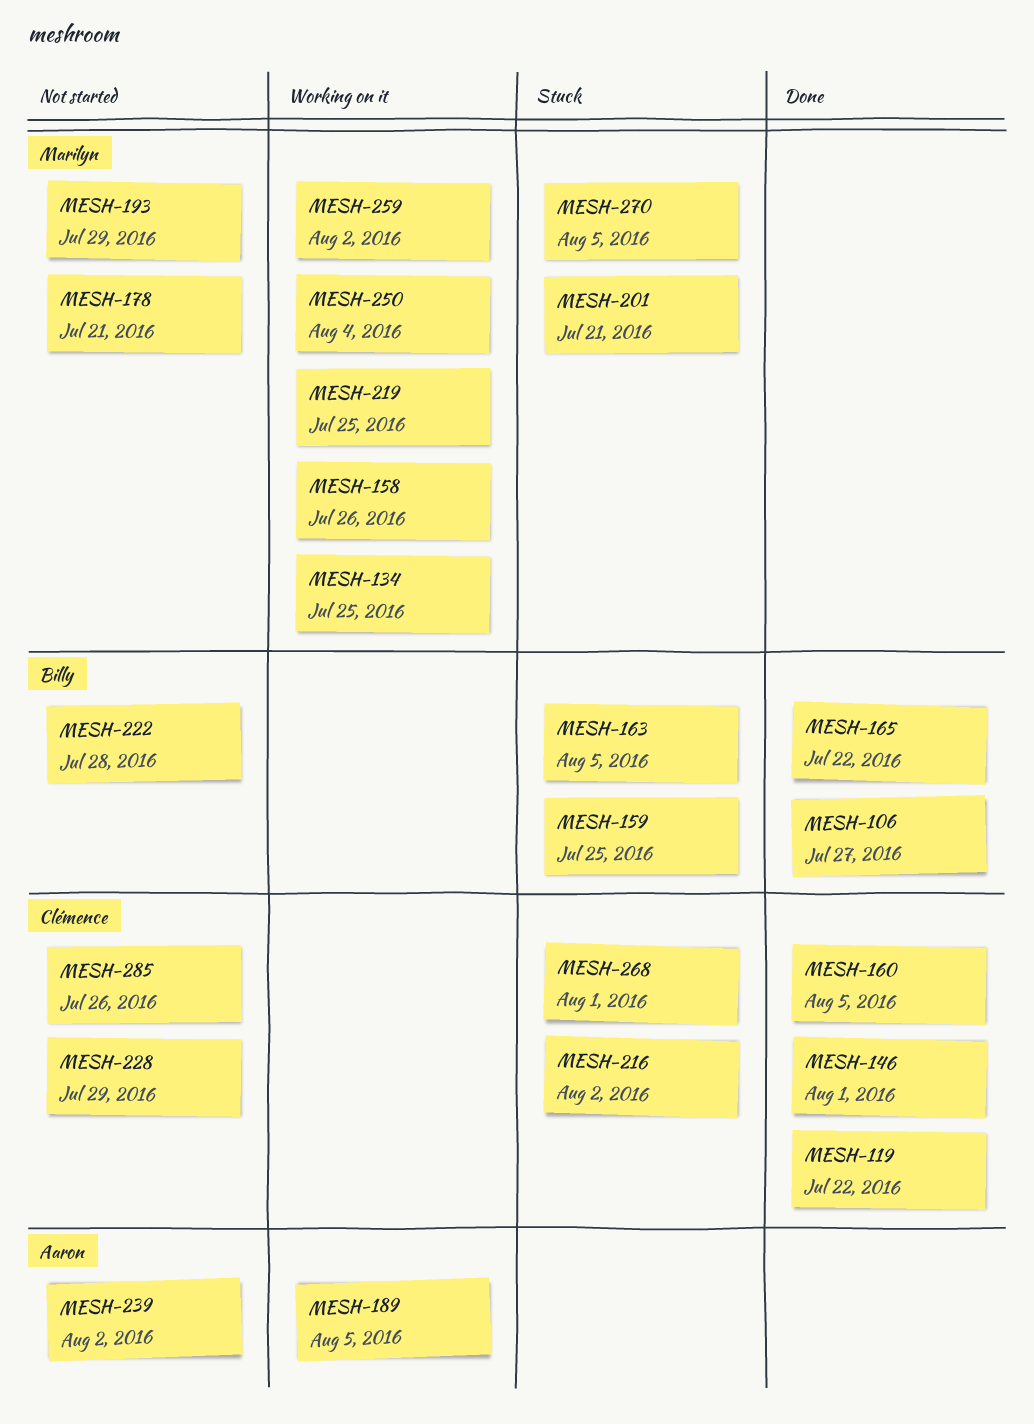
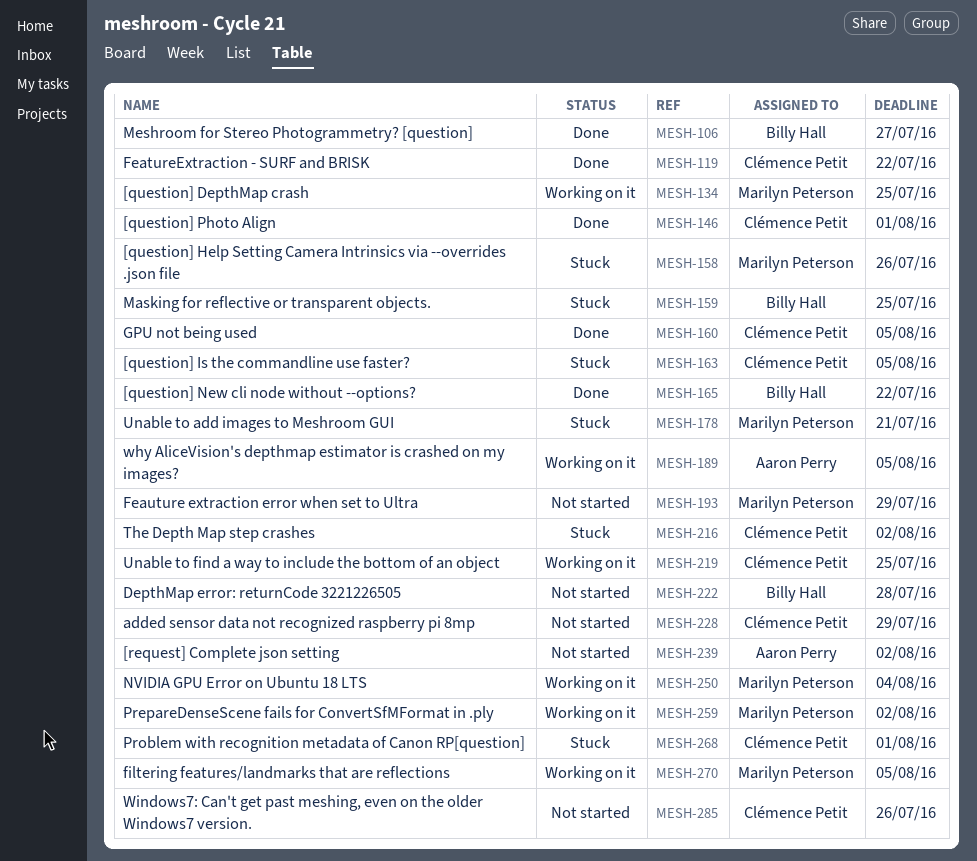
MESH-158, status: Working on it -> Stuck
MESH-163, owner: Billy Hall -> Clémence Petit
MESH-178, status: Not started -> Stuck
MESH-201: present -> none
MESH-219, owner: Marilyn Peterson -> Clémence Petit
MESH-270, status: Stuck -> Working on it

